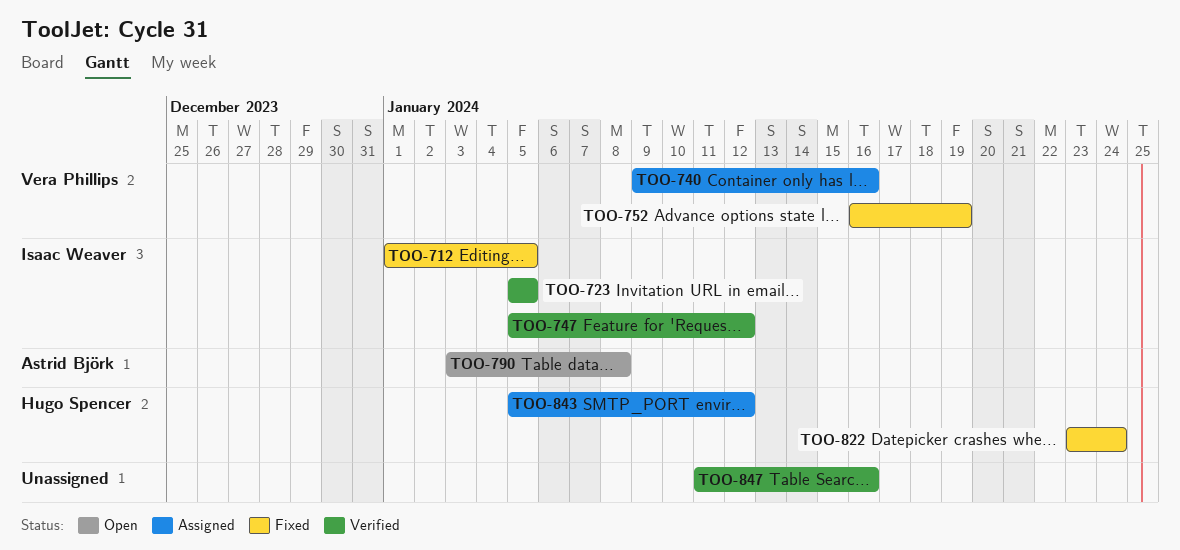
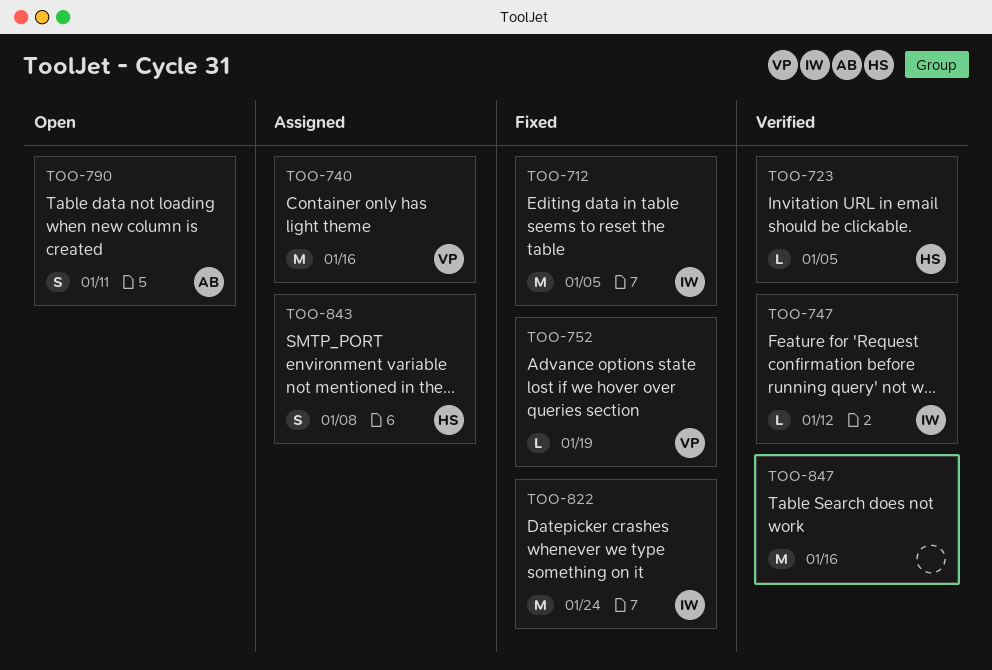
TOO-723, owner: Isaac Weaver -> Hugo Spencer
TOO-790, due: Jan 8 -> Jan 11
TOO-822, owner: Hugo Spencer -> Isaac Weaver
TOO-843, due: Jan 12 -> Jan 8

